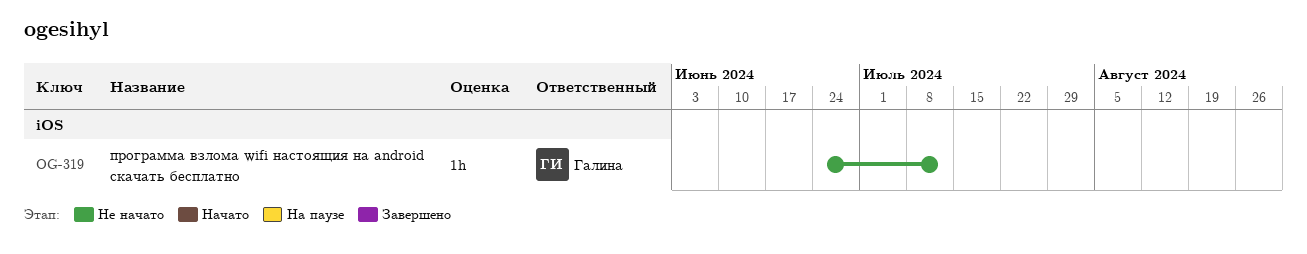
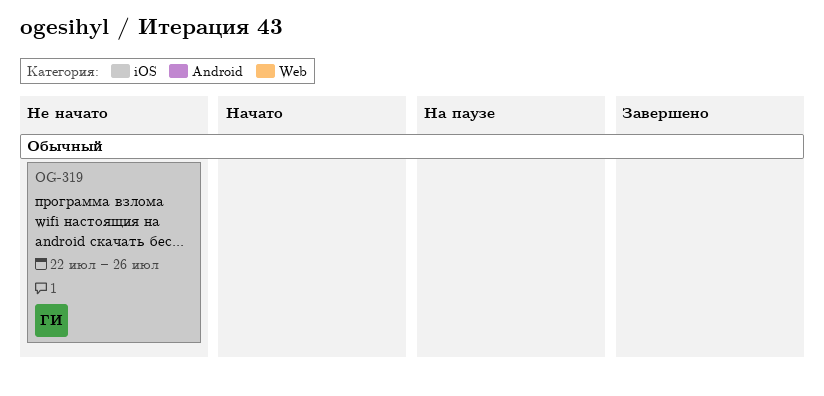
OG-319, start: Jun 24 -> Jul 22
OG-319, due: Jul 12 -> Jul 26

